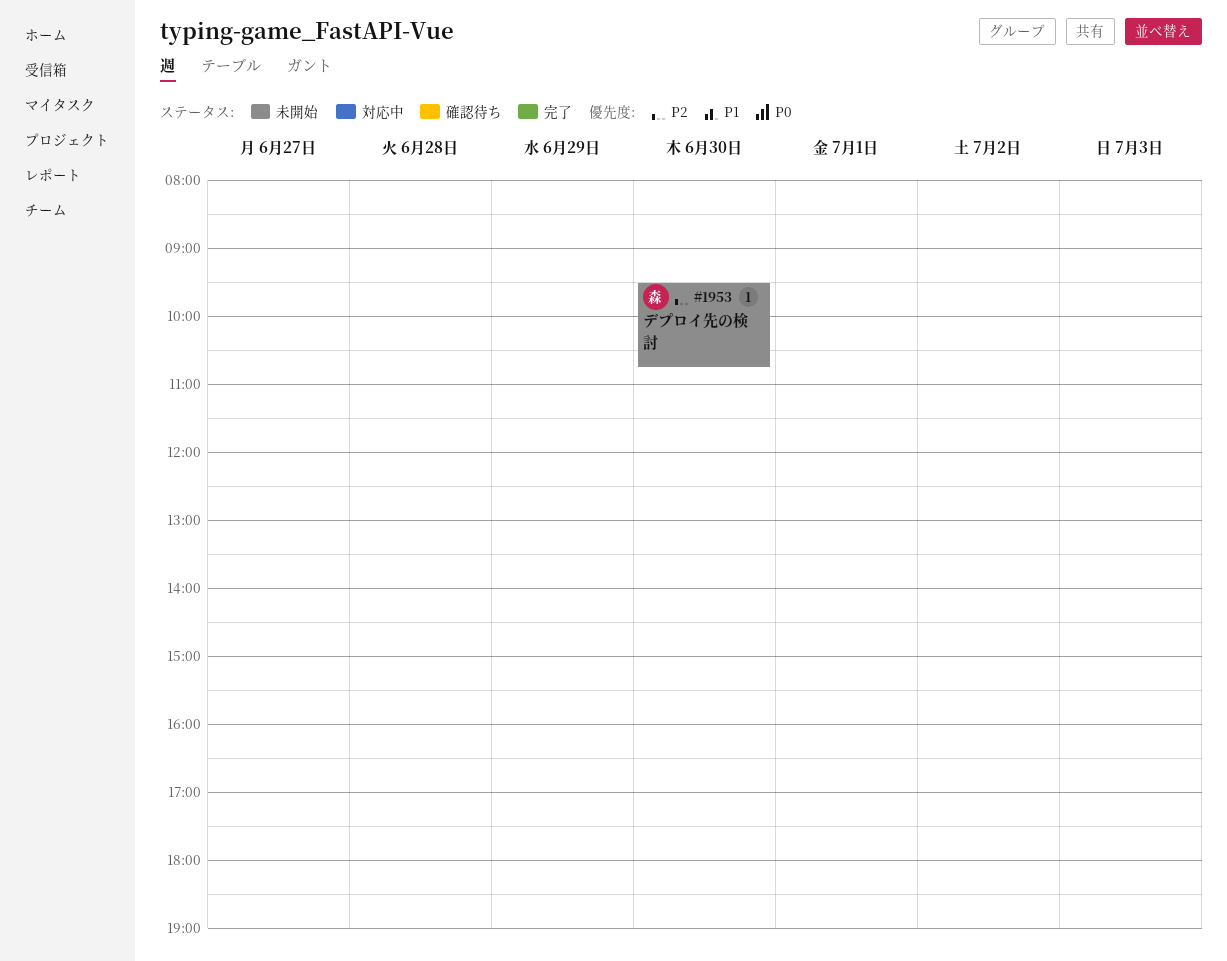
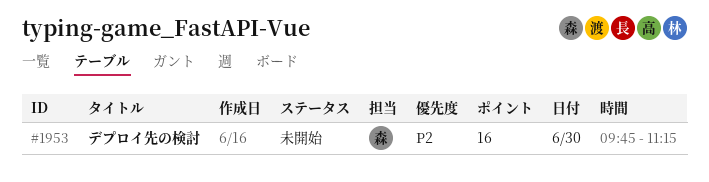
#1953, estimate: 1 -> 16
#1953, begins: 09:30 -> 09:45
#1953, ends: 10:45 -> 11:15

